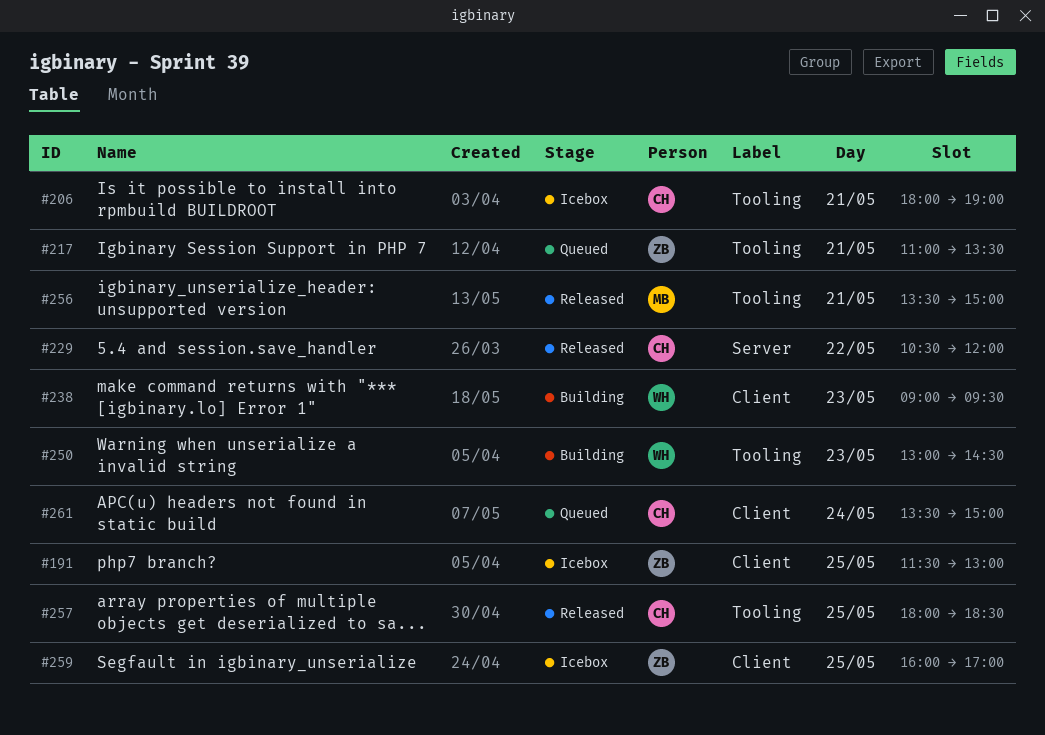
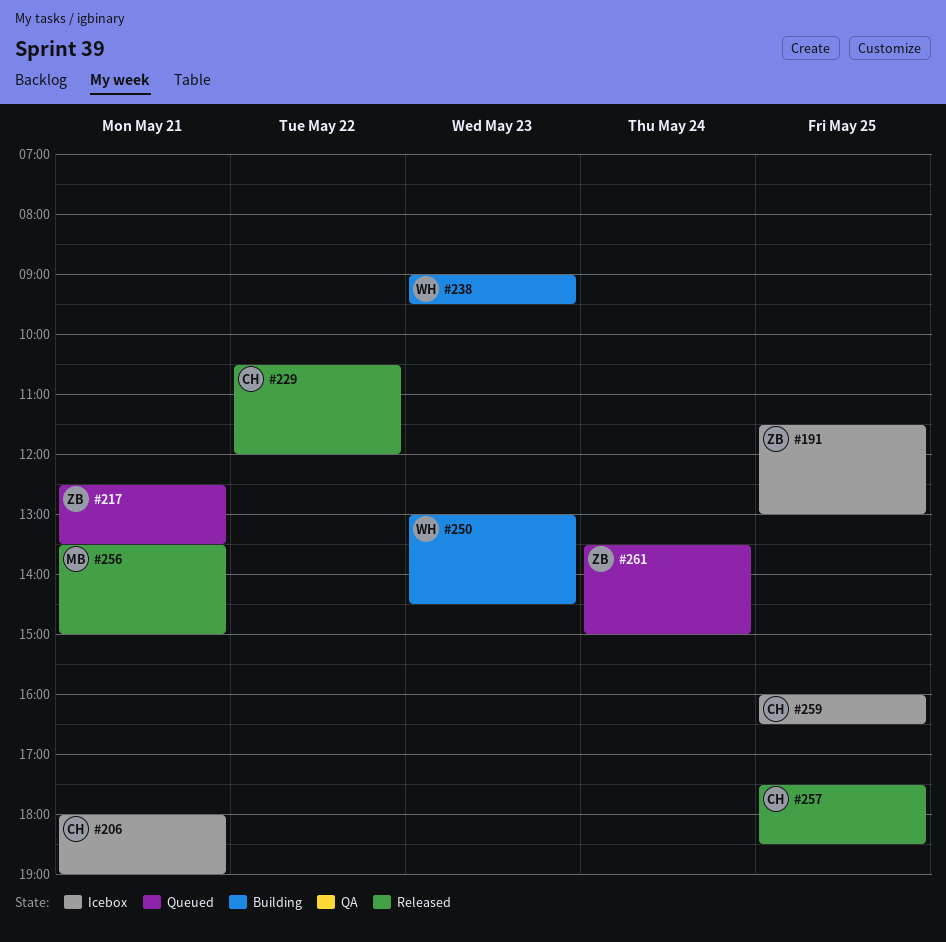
#217, begins: 11:00 -> 12:30
#257, begins: 18:00 -> 17:30
#259, owner: ZB -> CH
#259, ends: 17:00 -> 16:30
#261, owner: CH -> ZB

